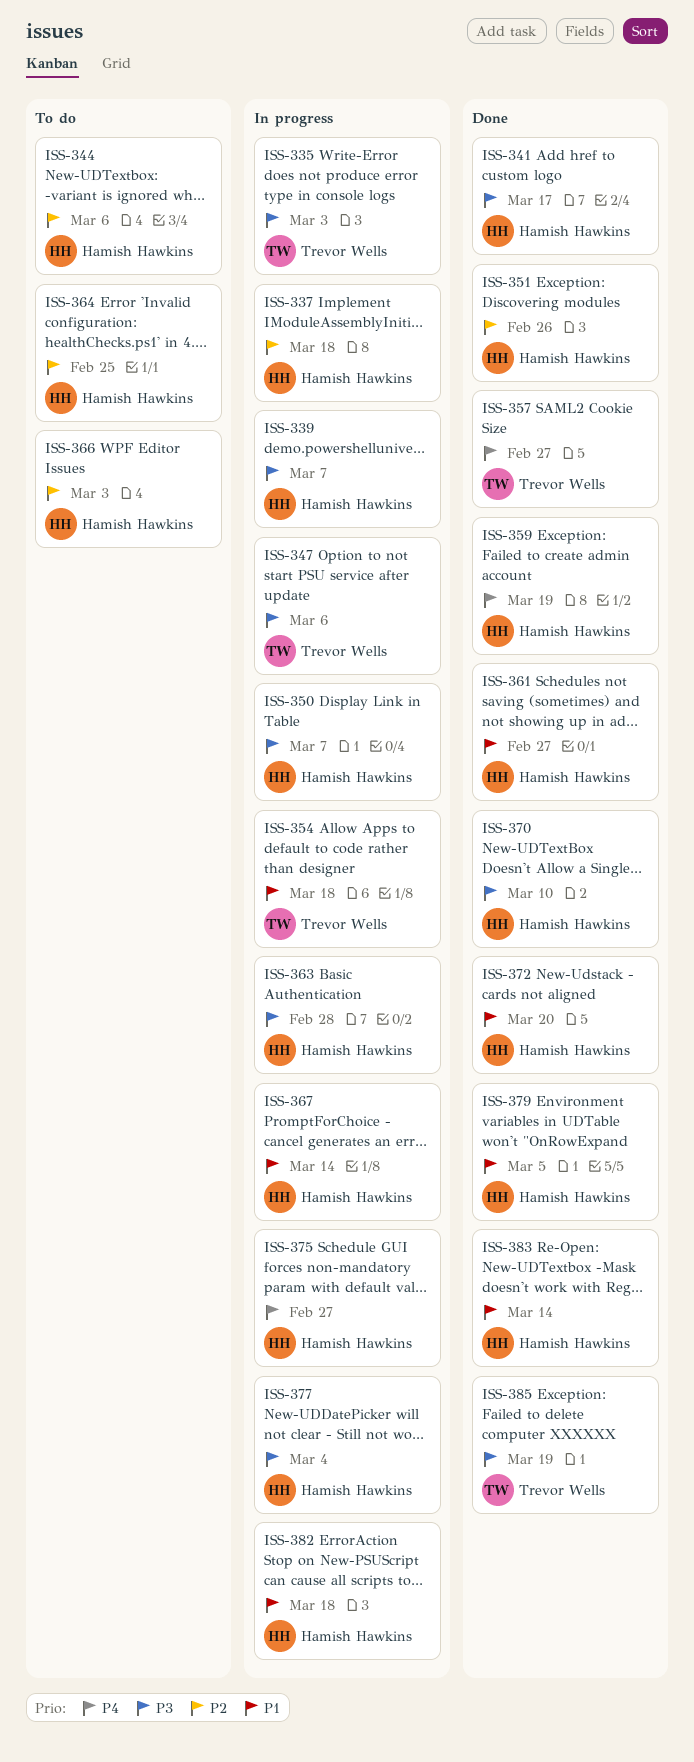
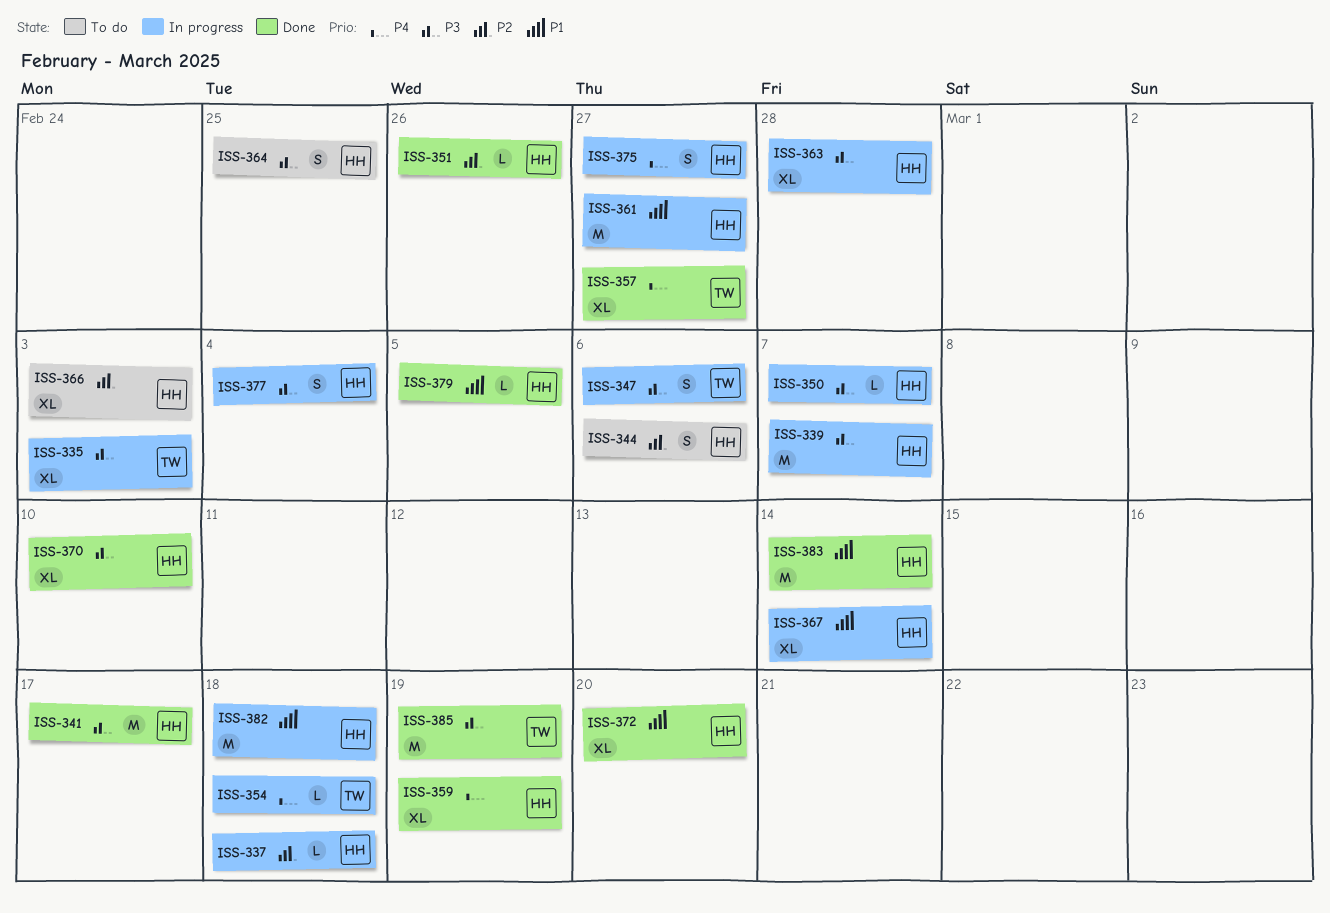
ISS-354, priority: P1 -> P4
ISS-361, status: Done -> In progress
ISS-364, priority: P2 -> P3

